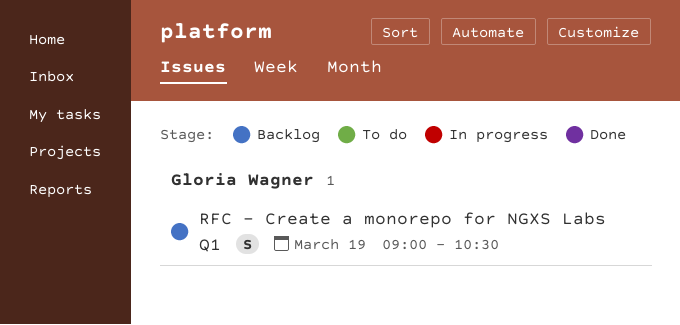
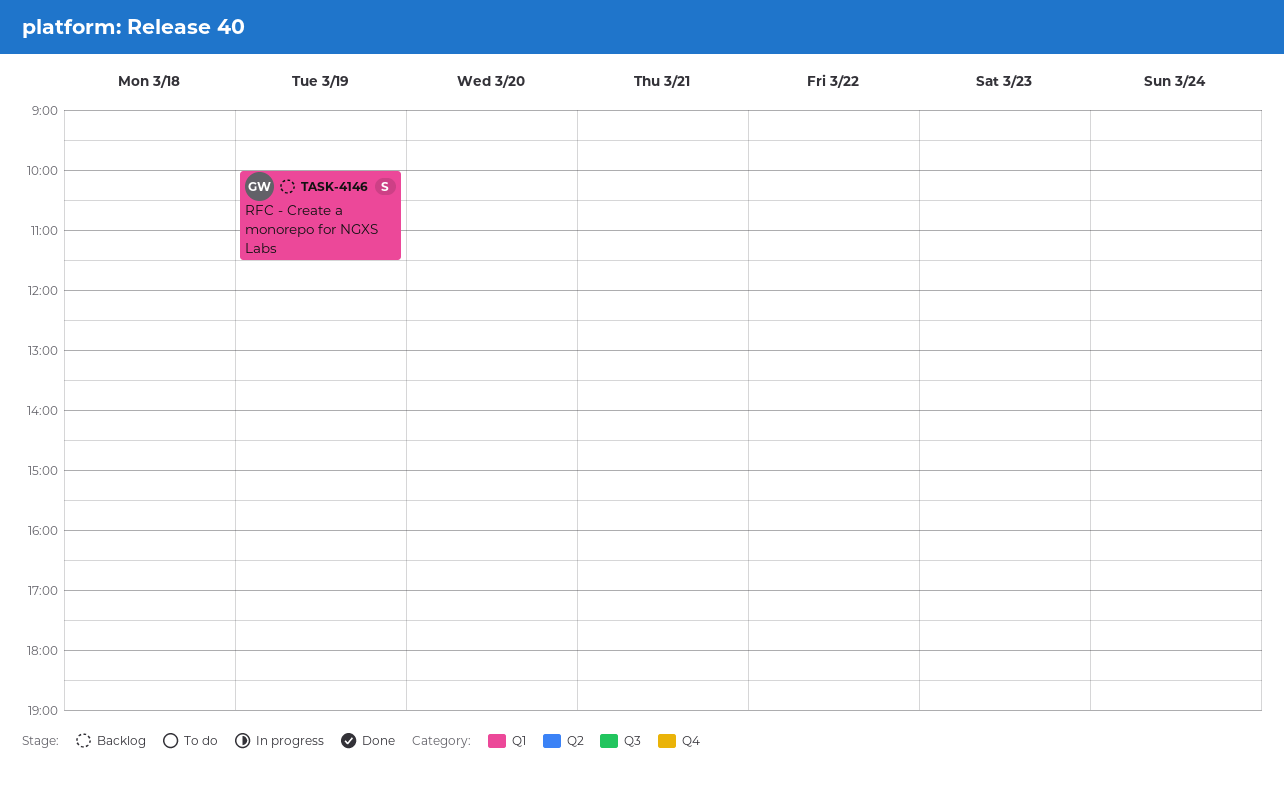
RFC - Create a monorepo for NGXS Labs, begins: 09:00 -> 10:00
RFC - Create a monorepo for NGXS Labs, ends: 10:30 -> 11:30

